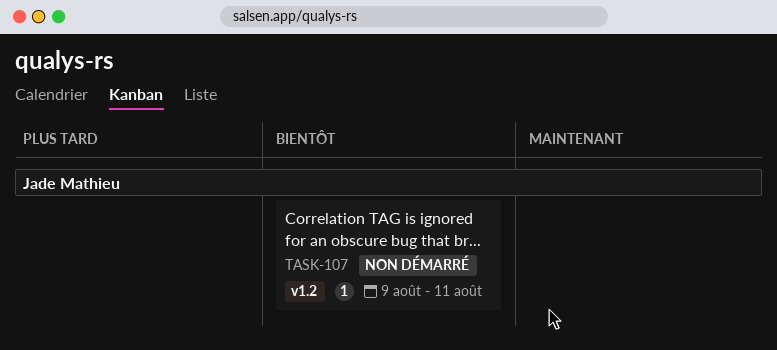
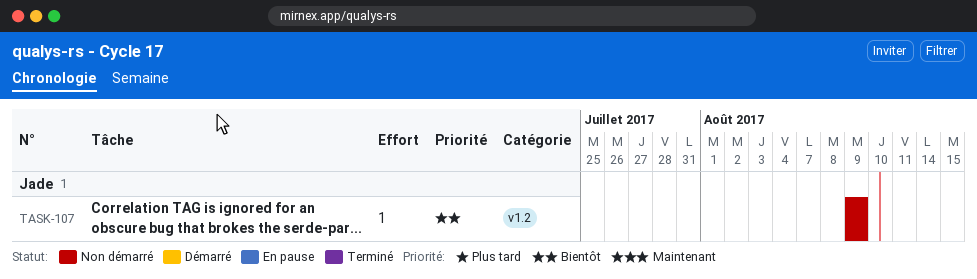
TASK-107, due: Aug 11 -> Aug 9

